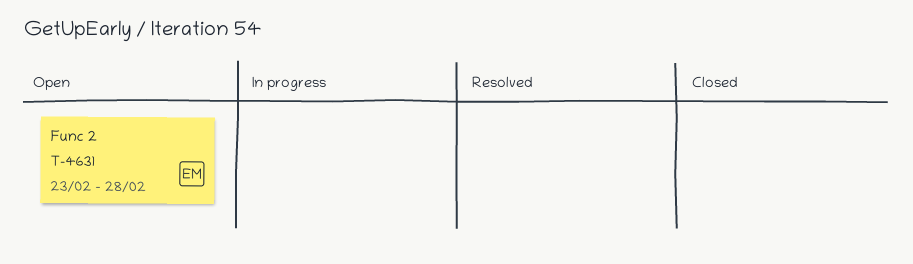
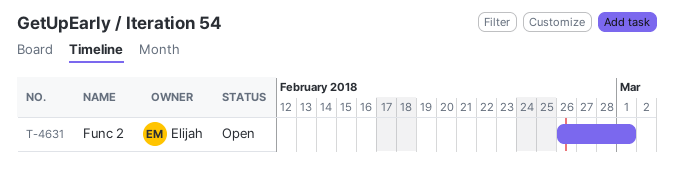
T-4631, start: Feb 23 -> Feb 26
T-4631, due: Feb 28 -> Mar 1

